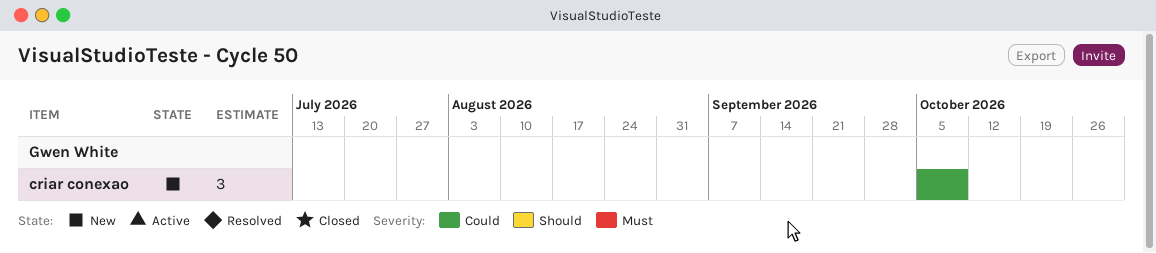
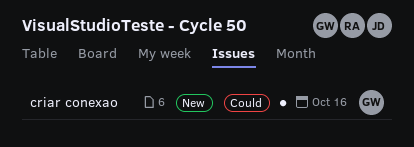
criar conexao, estimate: 3 -> 1
criar conexao, due: Oct 9 -> Oct 16

